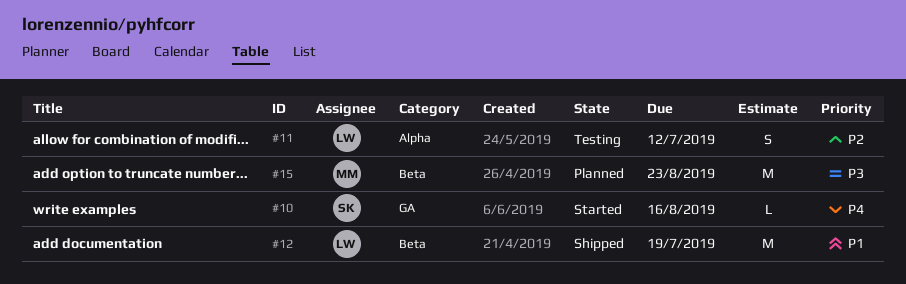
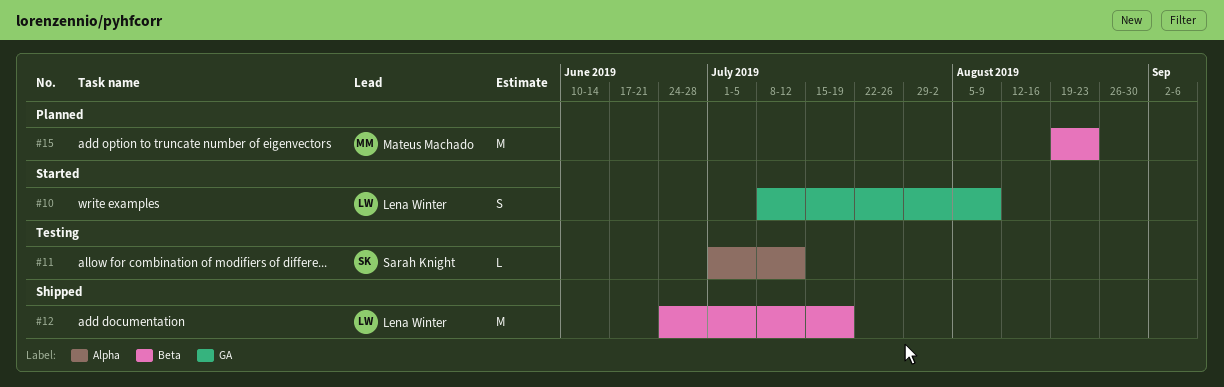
#10, owner: Sarah Knight -> Lena Winter
#10, estimate: L -> S
#10, due: Aug 16 -> Aug 9
#11, owner: Lena Winter -> Sarah Knight
#11, estimate: S -> L

